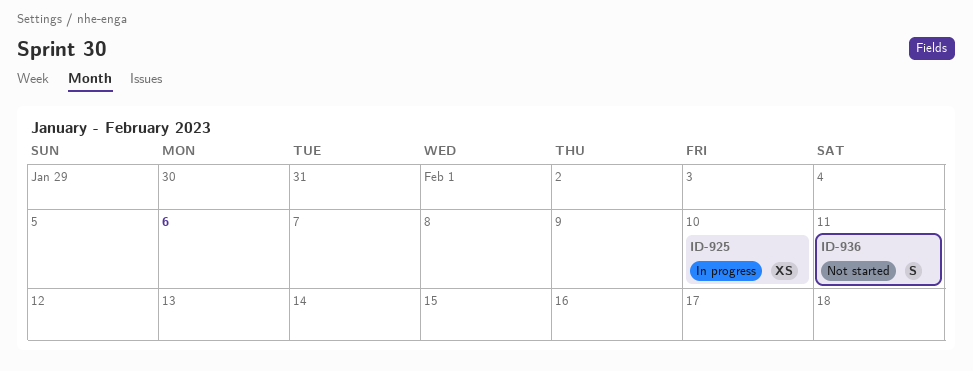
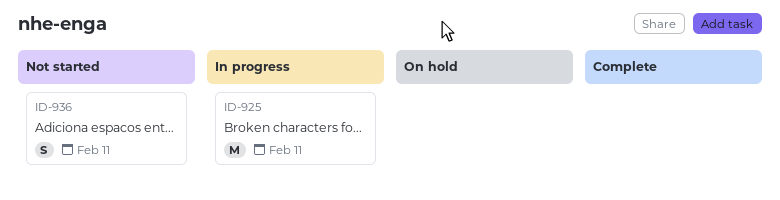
ID-925, estimate: XS -> M
ID-925, due: Feb 10 -> Feb 11

